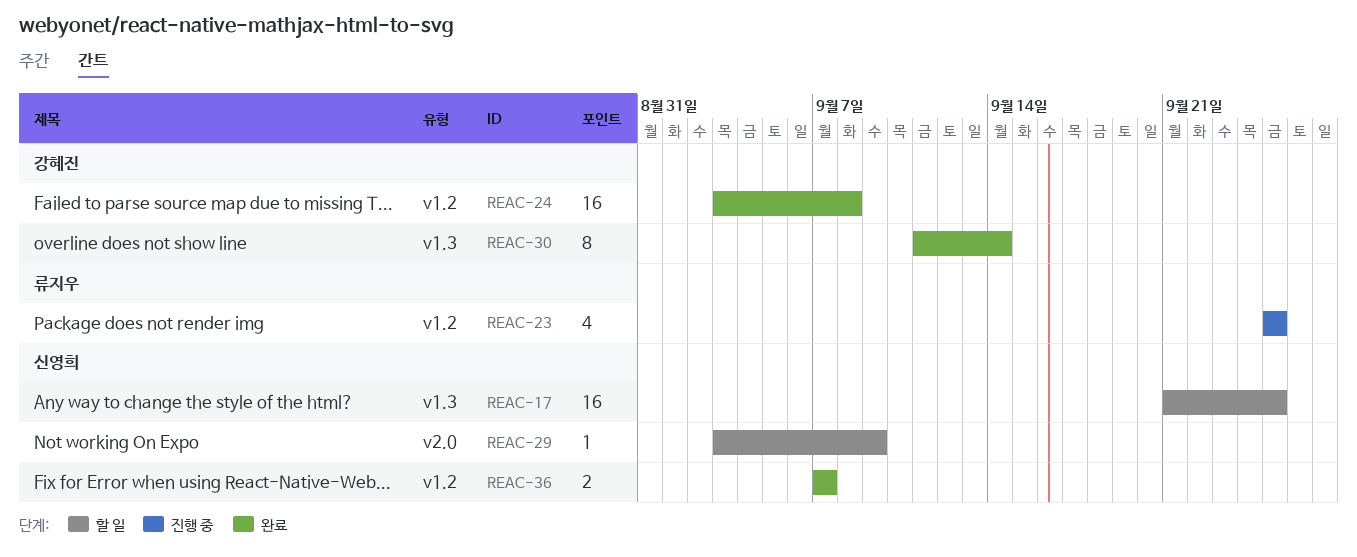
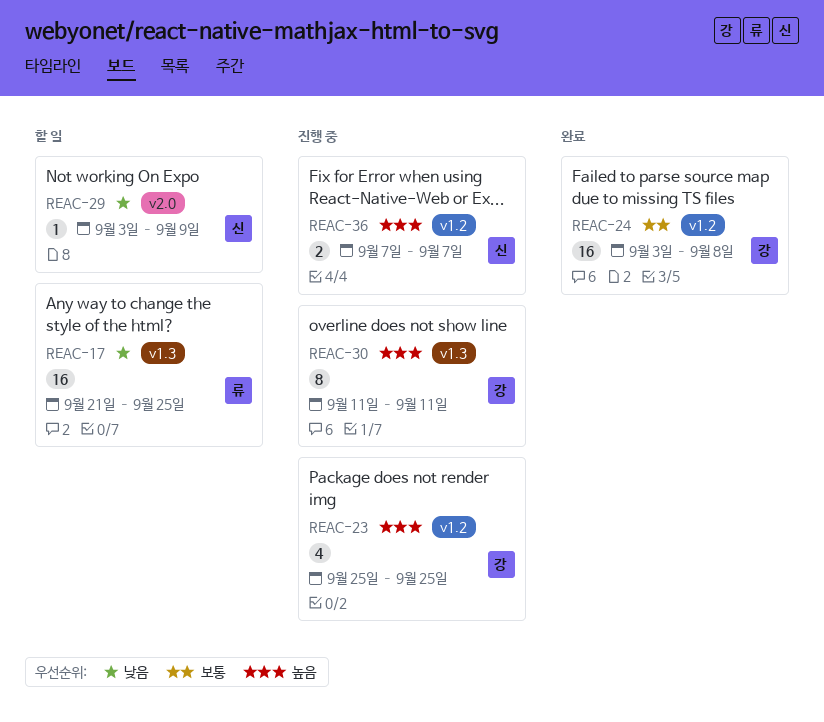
REAC-17, owner: 신영희 -> 류지우
REAC-23, owner: 류지우 -> 강혜진
REAC-30, status: 완료 -> 진행 중
REAC-30, due: Sep 14 -> Sep 11
REAC-36, status: 완료 -> 진행 중

